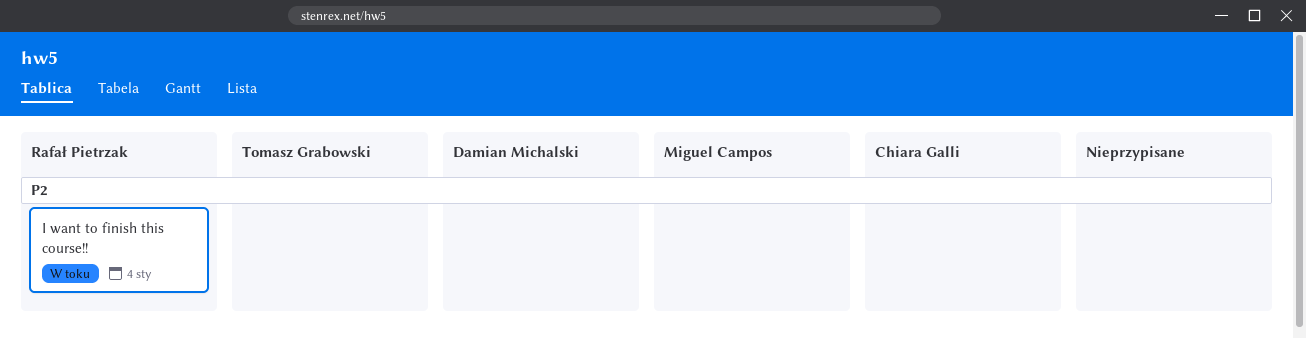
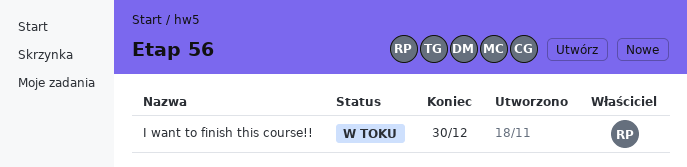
I want to finish this course!!, due: Jan 4 -> Dec 30

